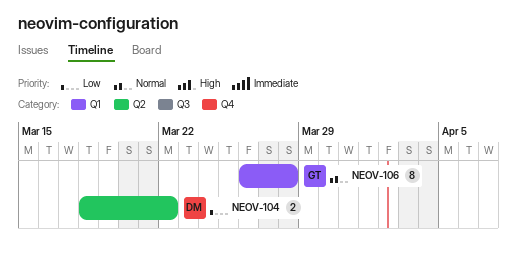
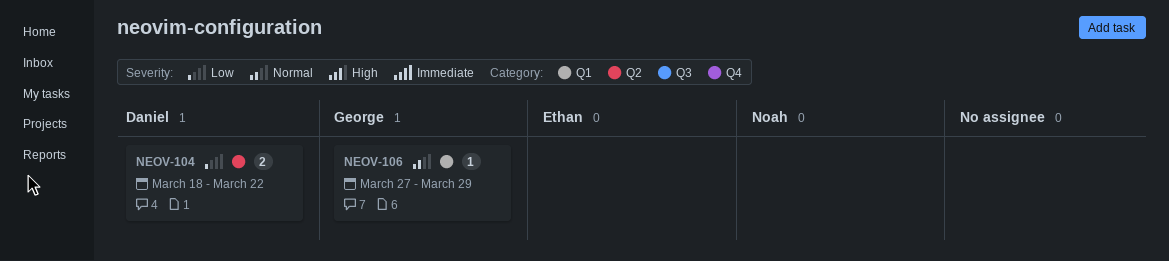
NEOV-106, estimate: 8 -> 1
NEOV-106, start: Mar 26 -> Mar 27
NEOV-106, due: Mar 28 -> Mar 29

